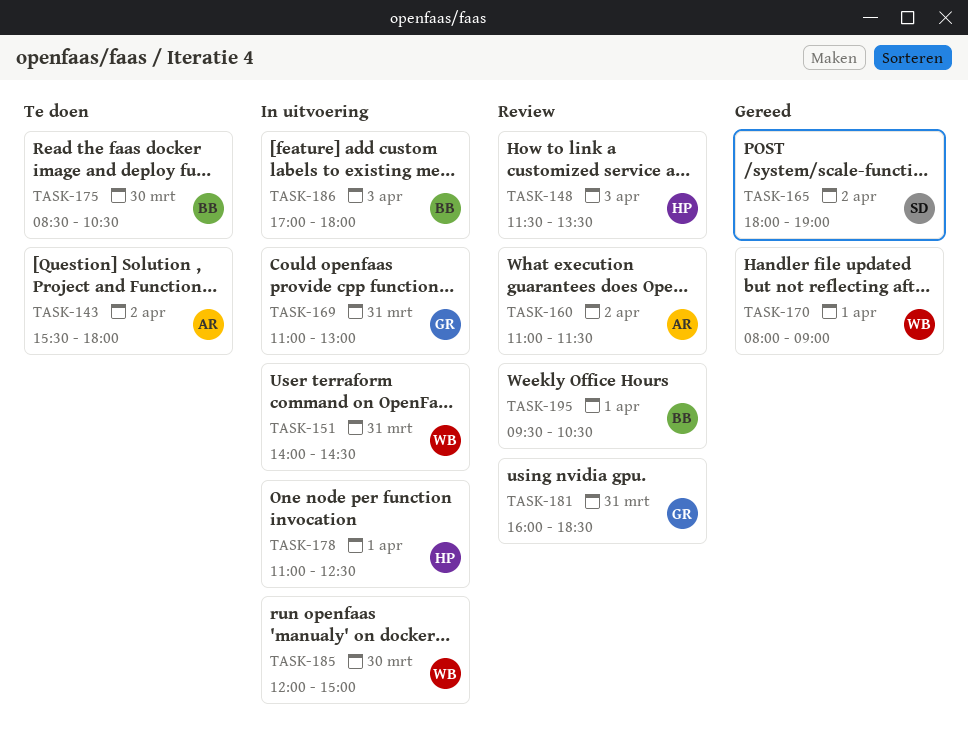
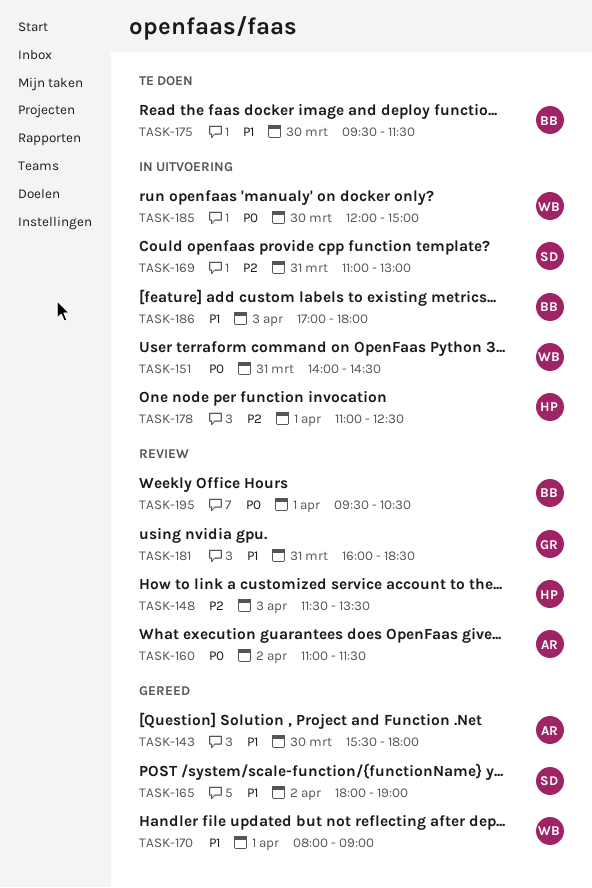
TASK-143, status: Te doen -> Gereed
TASK-143, day: Apr 2 -> Mar 30
TASK-169, owner: GR -> SD
TASK-175, begins: 08:30 -> 09:30
TASK-175, ends: 10:30 -> 11:30

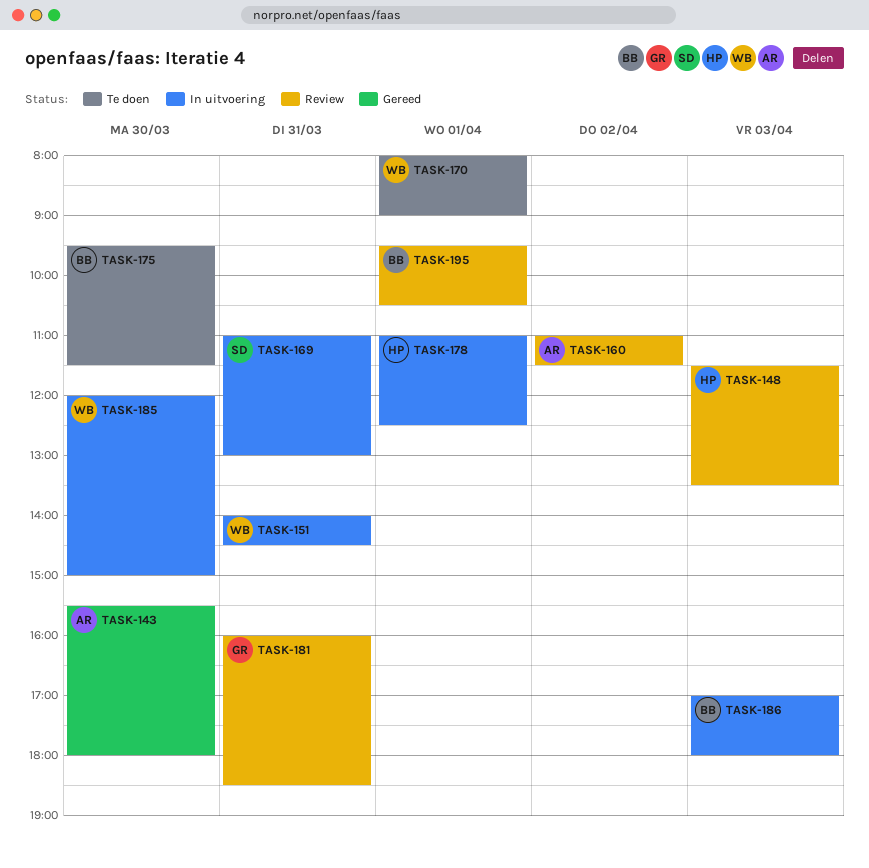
TASK-165: present -> none
TASK-170, status: Gereed -> Te doen

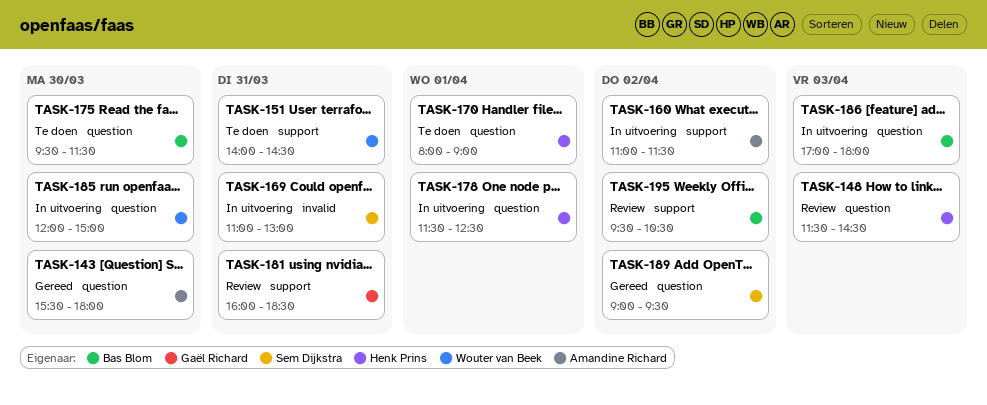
TASK-148, ends: 13:30 -> 14:30
TASK-151, status: In uitvoering -> Te doen
TASK-160, status: Review -> In uitvoering
TASK-170, owner: Wouter van Beek -> Henk Prins
TASK-178, begins: 11:00 -> 11:30
TASK-189: none -> present
TASK-195, day: Apr 1 -> Apr 2

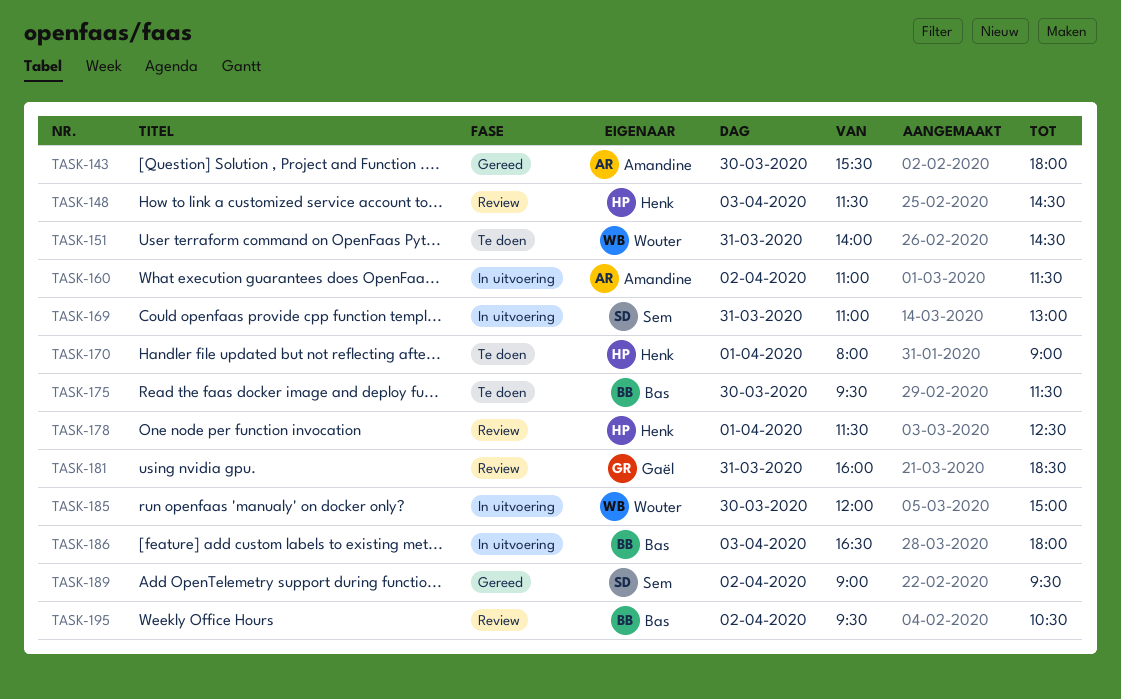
TASK-178, status: In uitvoering -> Review
TASK-186, begins: 17:00 -> 16:30

